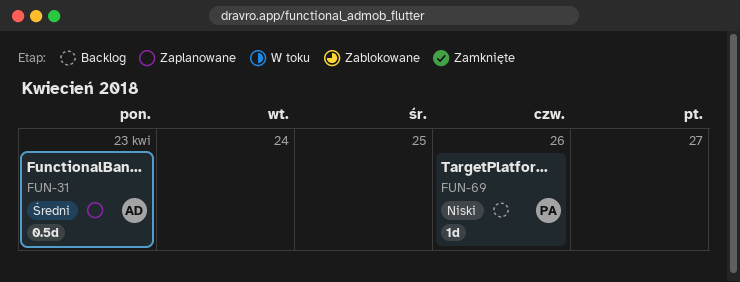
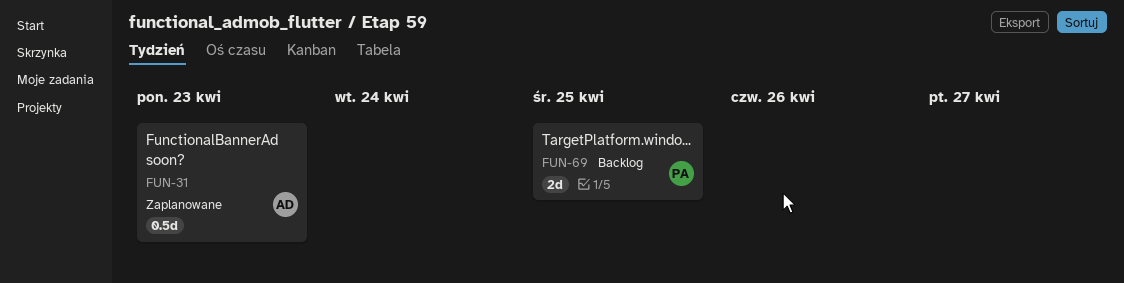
FUN-69, estimate: 1d -> 2d
FUN-69, due: Apr 26 -> Apr 25

